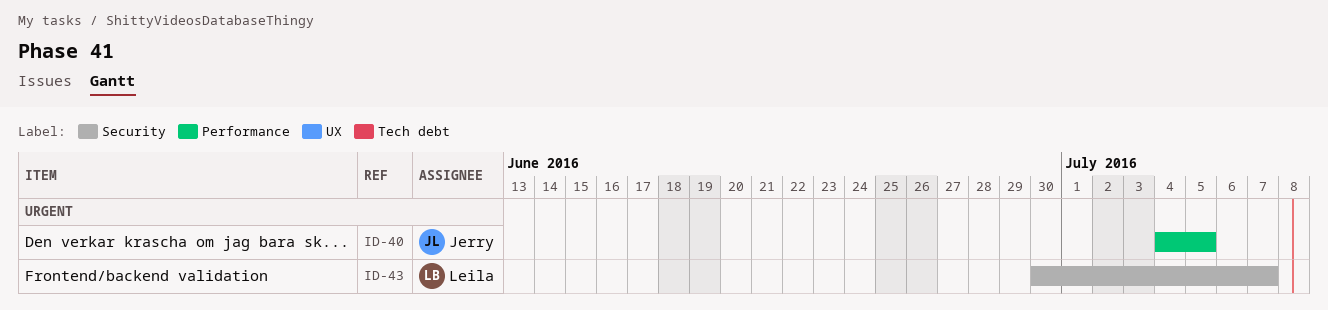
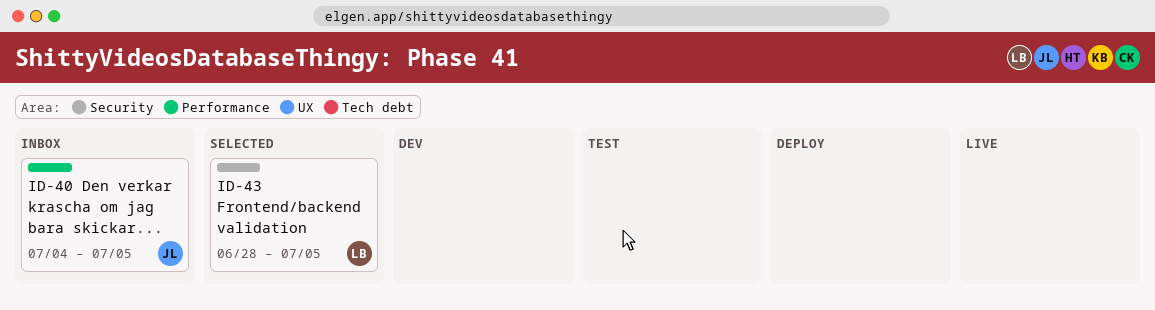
ID-43, start: Jun 30 -> Jun 28
ID-43, due: Jul 7 -> Jul 5

